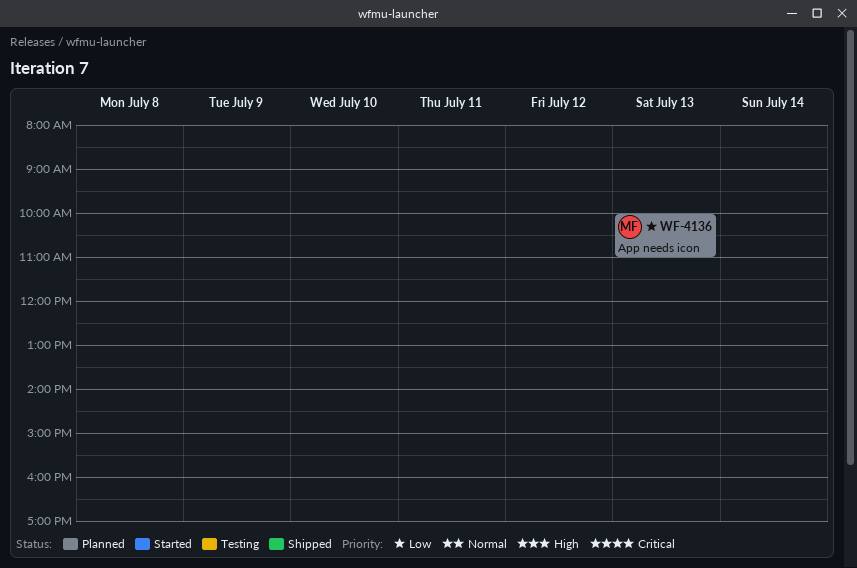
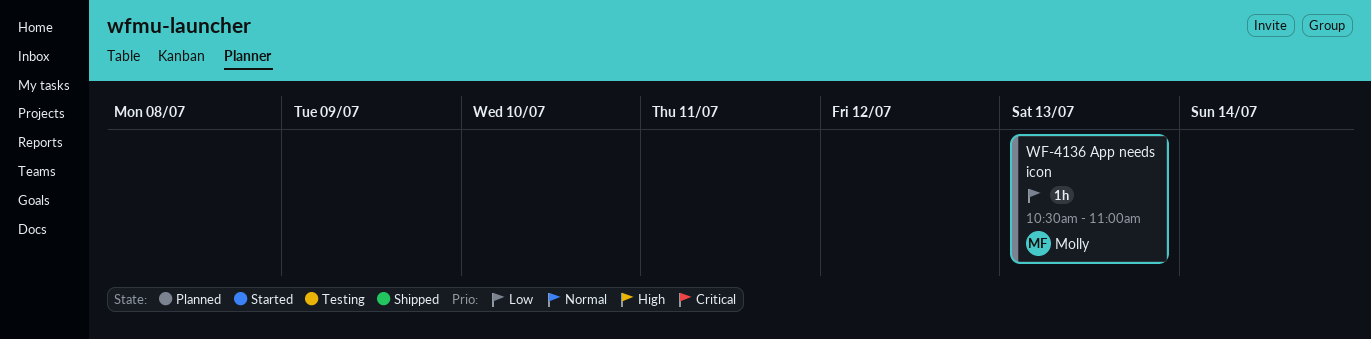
WF-4136, begins: 10:00 -> 10:30

